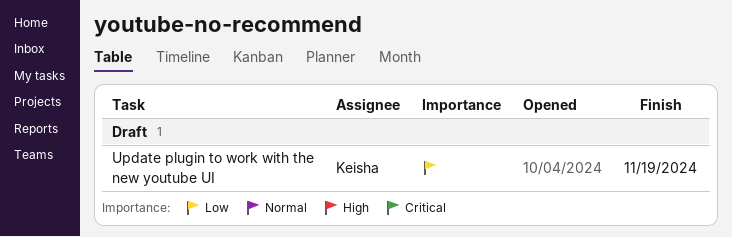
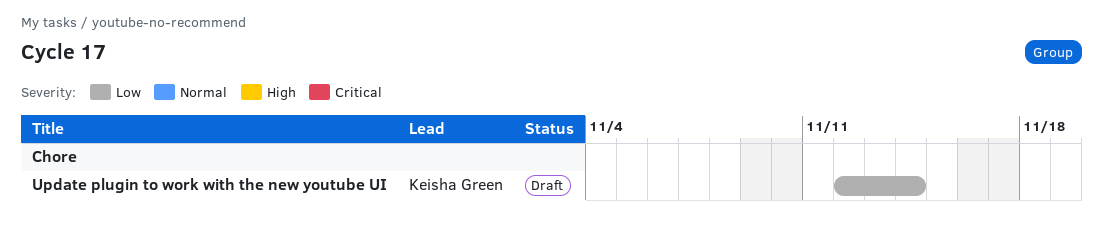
Update plugin to work with the new youtube UI, due: Nov 19 -> Nov 14

